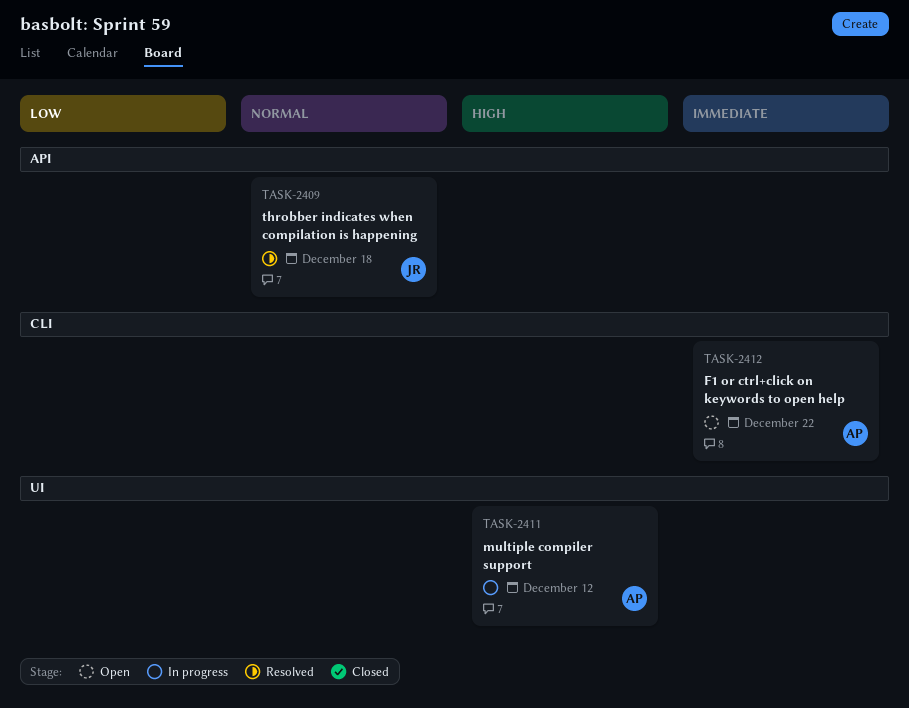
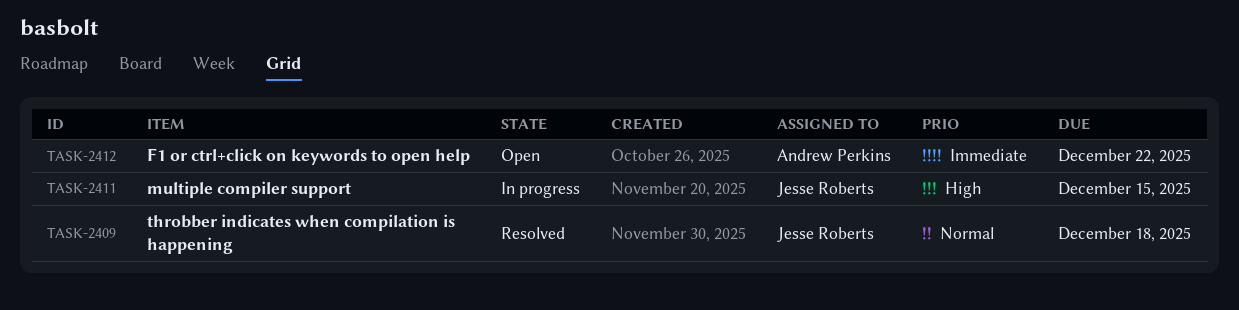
TASK-2411, owner: Andrew Perkins -> Jesse Roberts
TASK-2411, due: Dec 12 -> Dec 15

